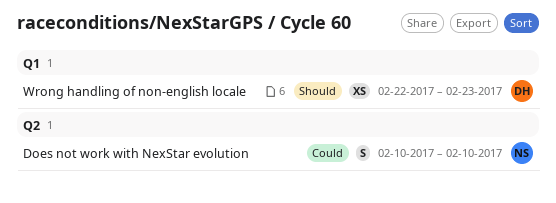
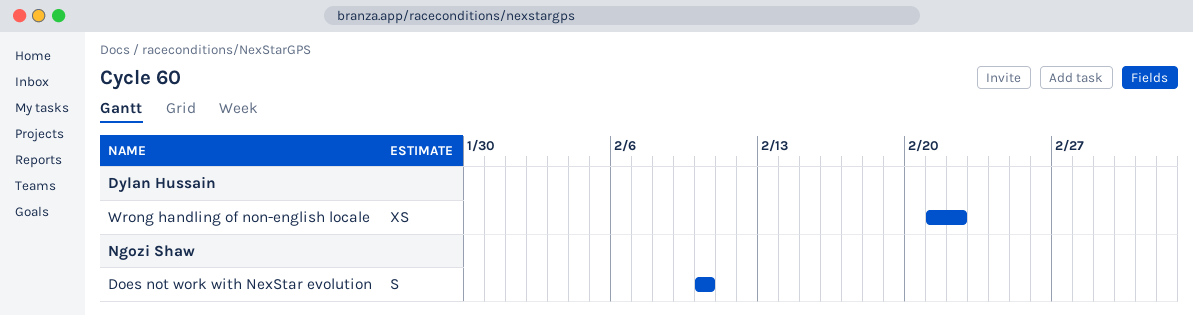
Wrong handling of non-english locale, start: Feb 22 -> Feb 21
Wrong handling of non-english locale, due: Feb 23 -> Feb 22

